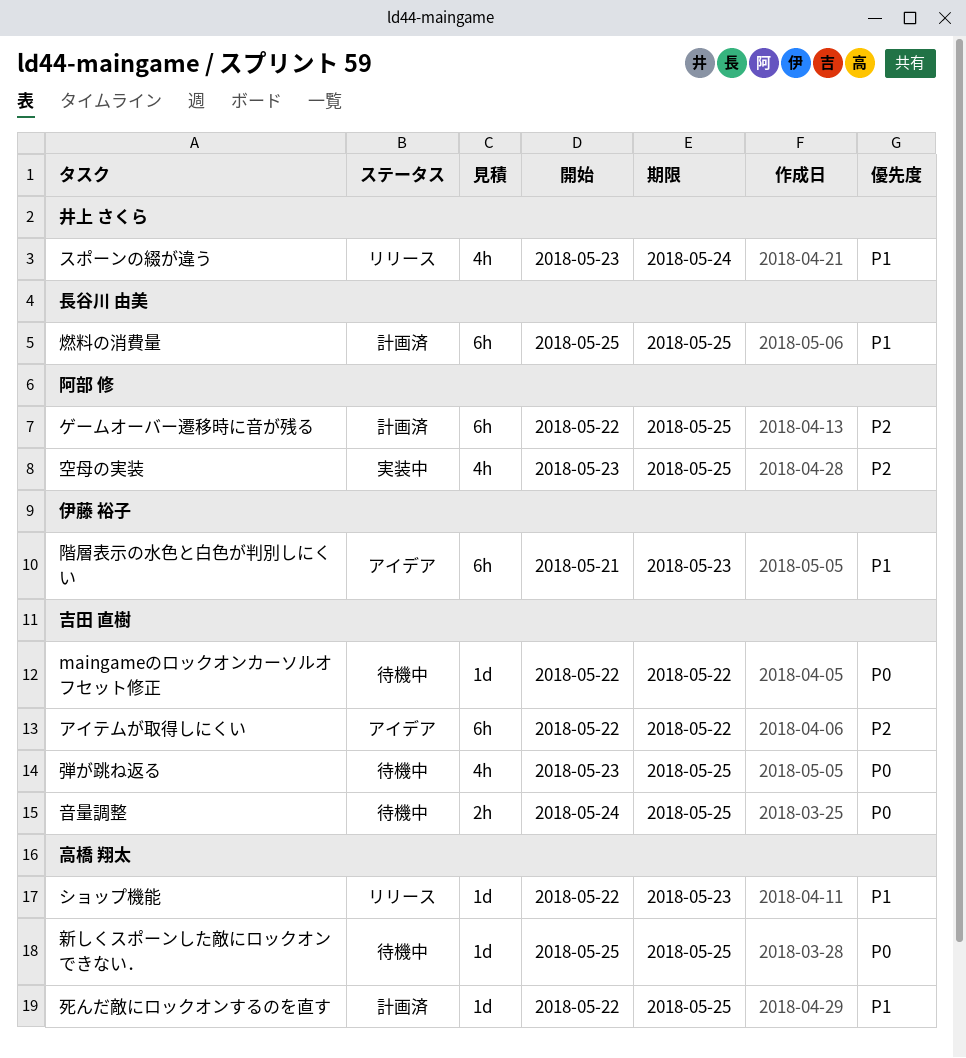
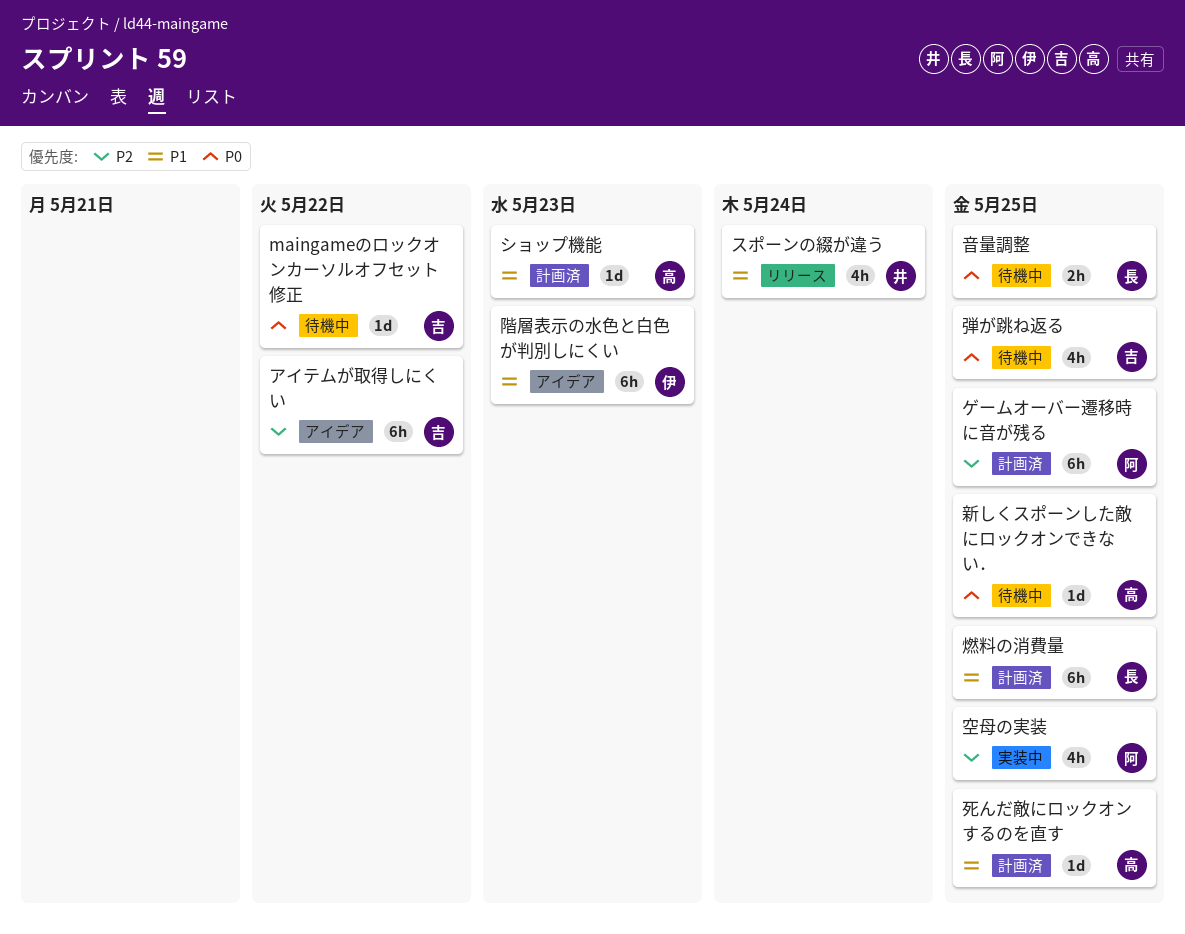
ショップ機能, status: リリース -> 計画済
音量調整, owner: 吉田 直樹 -> 長谷川 由美

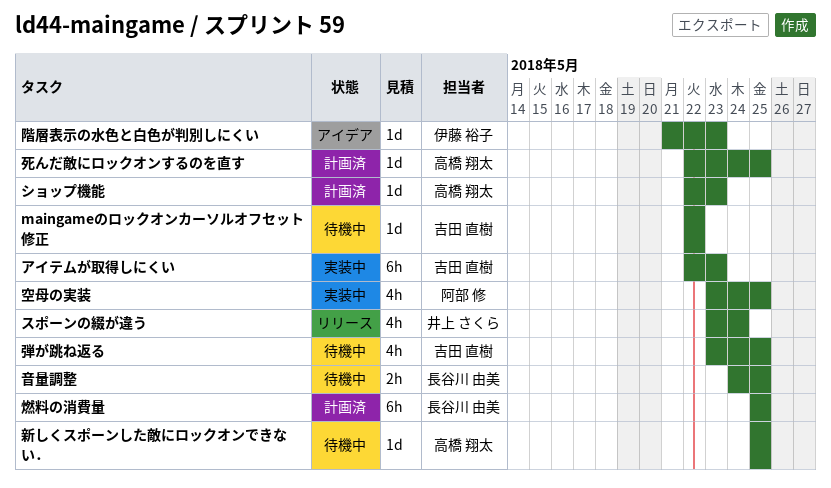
アイテムが取得しにくい, status: アイデア -> 実装中
アイテムが取得しにくい, due: May 22 -> May 23
ゲームオーバー遷移時に音が残る: present -> none
階層表示の水色と白色が判別しにくい, estimate: 6h -> 1d

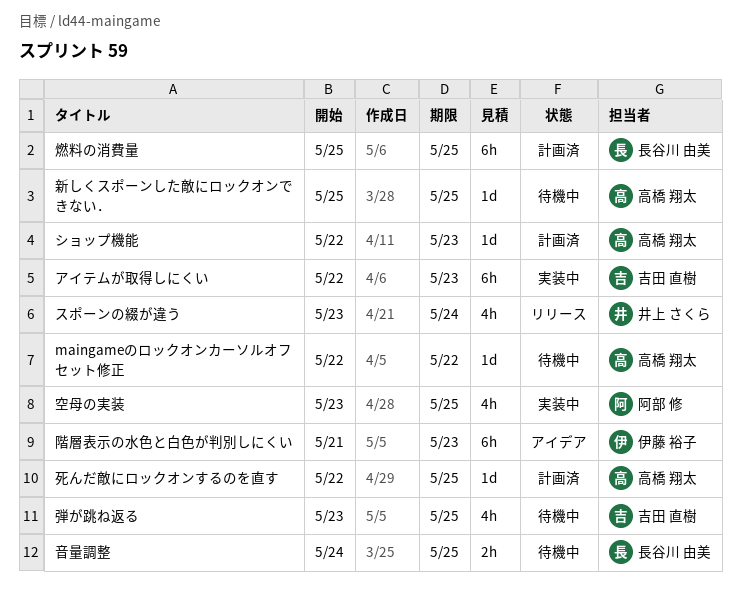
maingameのロックオンカーソルオフセット修正, owner: 吉田 直樹 -> 高橋 翔太
階層表示の水色と白色が判別しにくい, estimate: 1d -> 6h

